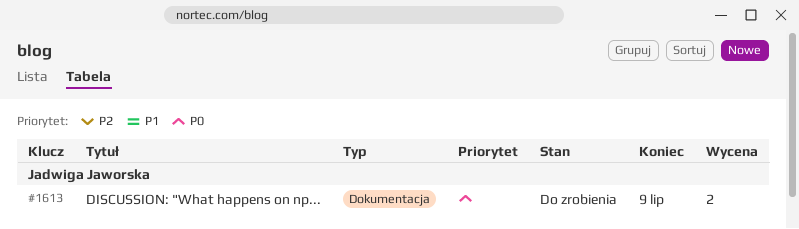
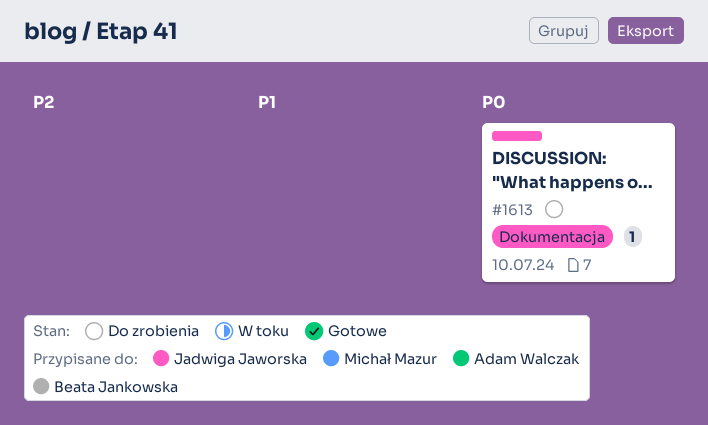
#1613, estimate: 2 -> 1
#1613, due: Jul 9 -> Jul 10

